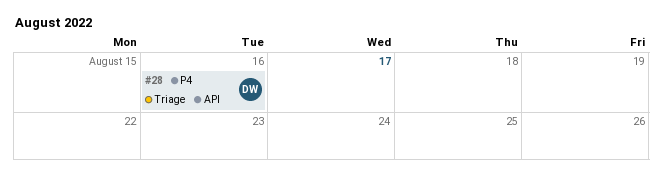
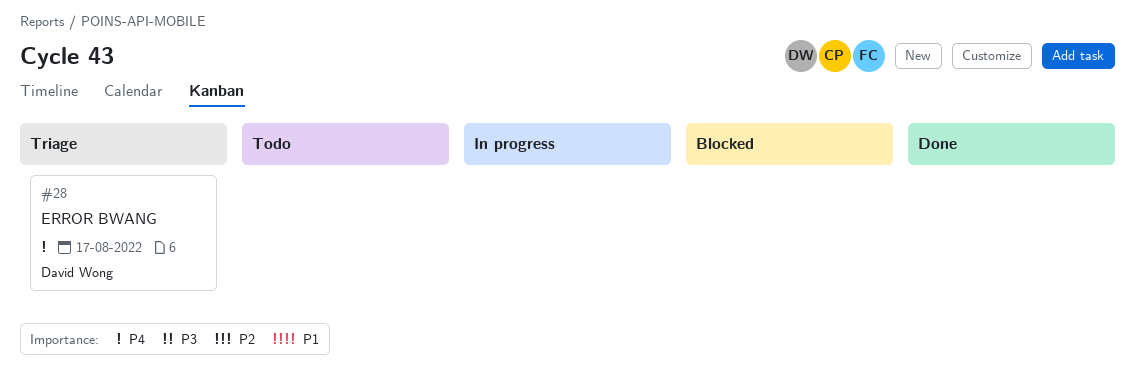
#28, due: Aug 16 -> Aug 17

